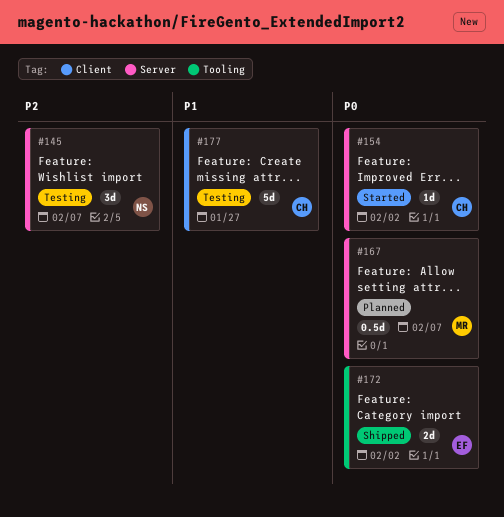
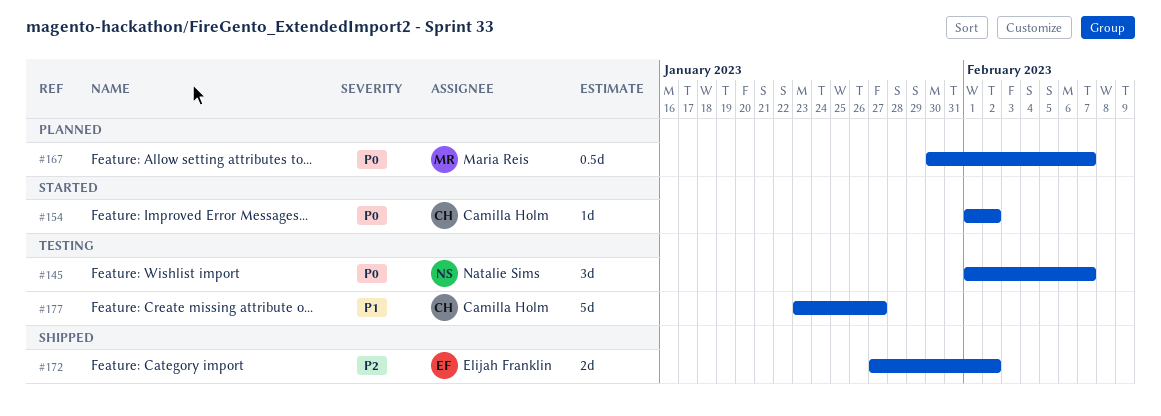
#145, priority: P2 -> P0
#172, priority: P0 -> P2

